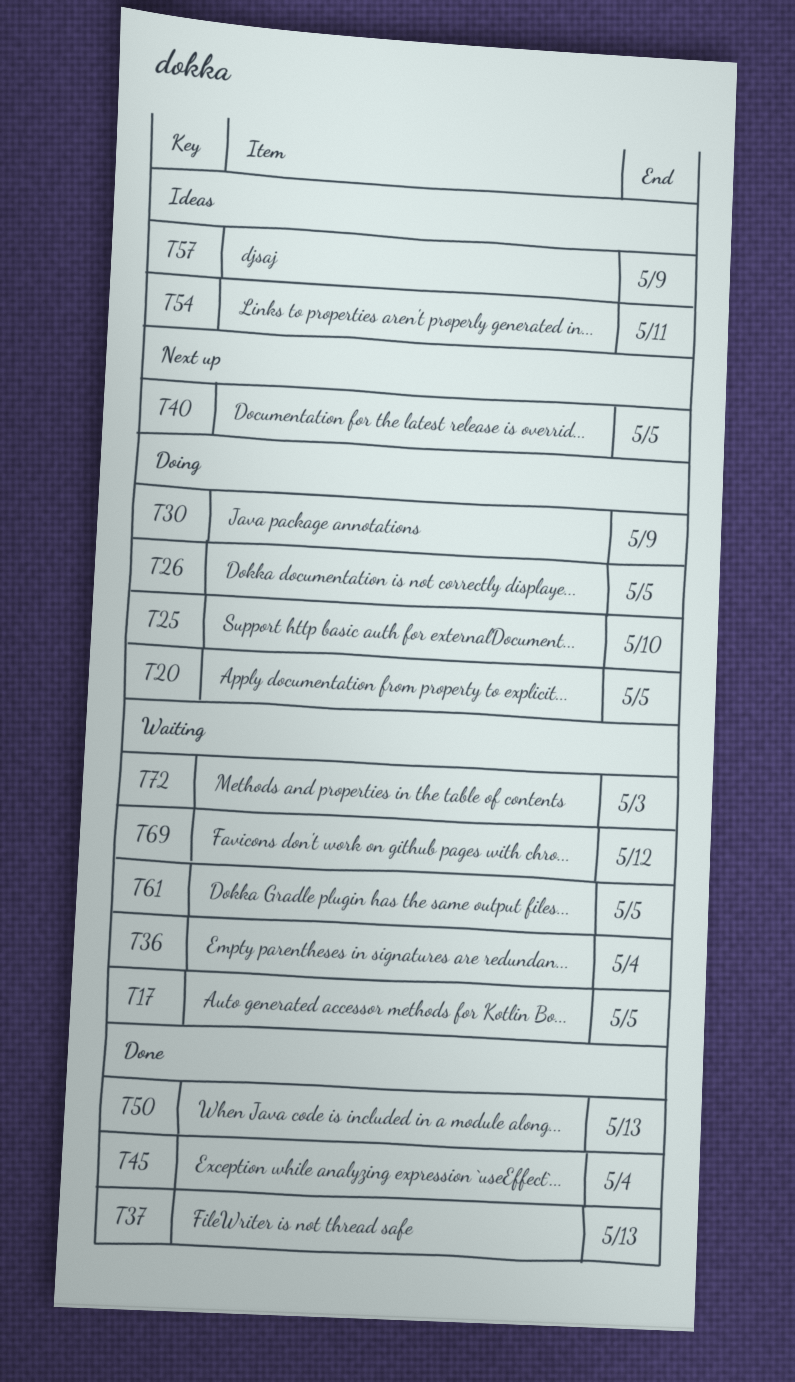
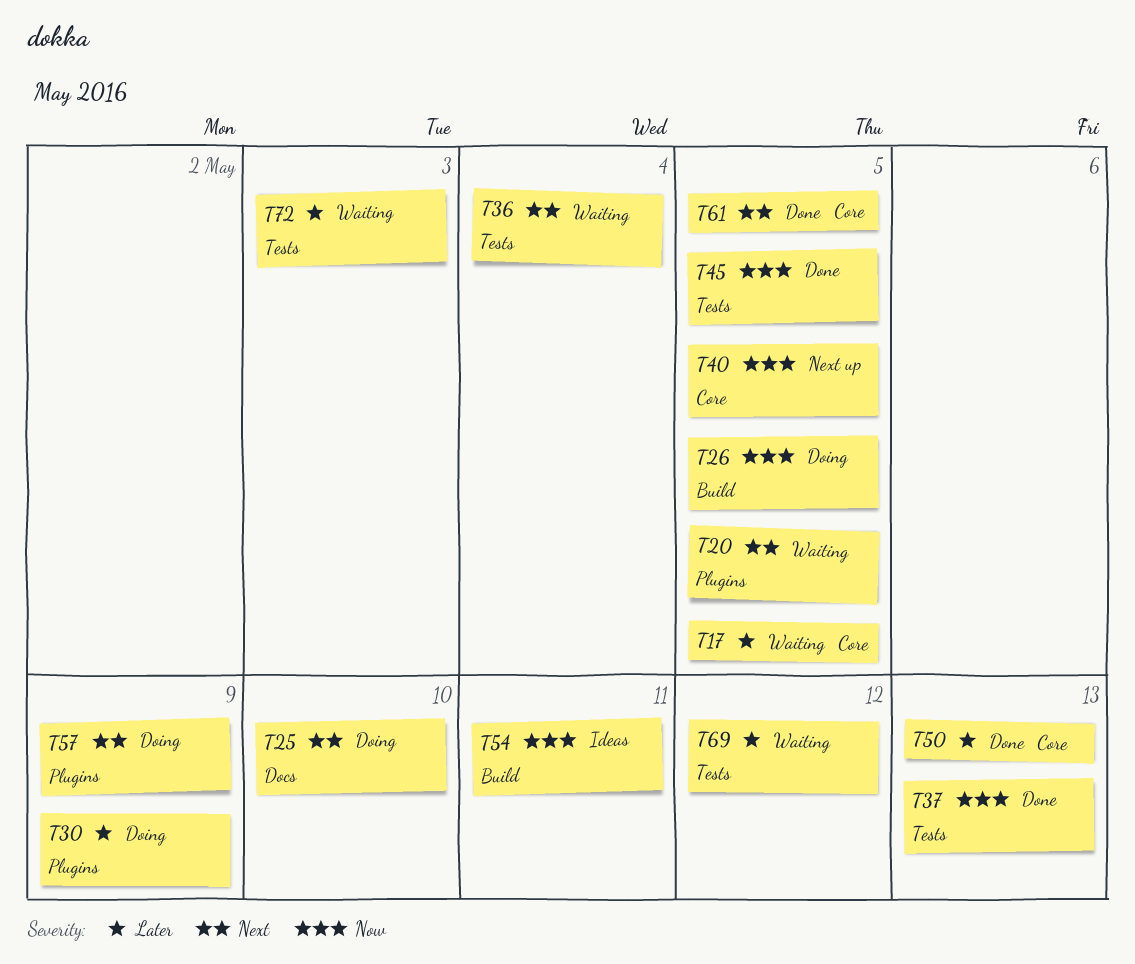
T20, status: Doing -> Waiting
T45, due: May 4 -> May 5
T57, status: Ideas -> Doing
T61, status: Waiting -> Done

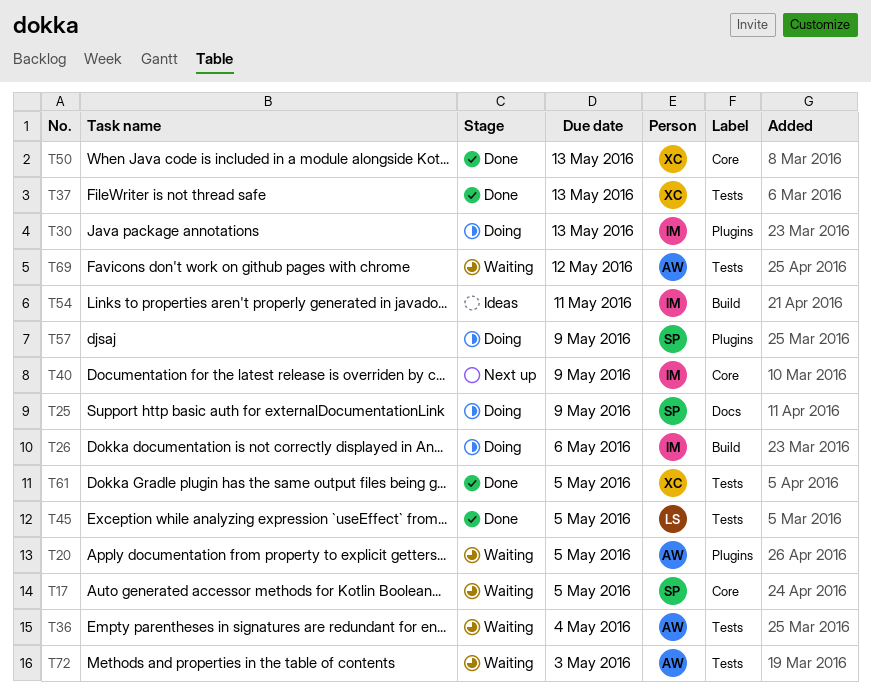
T25, due: May 10 -> May 9
T26, due: May 5 -> May 6
T30, due: May 9 -> May 13
T40, due: May 5 -> May 9
T61, label: Core -> Tests

